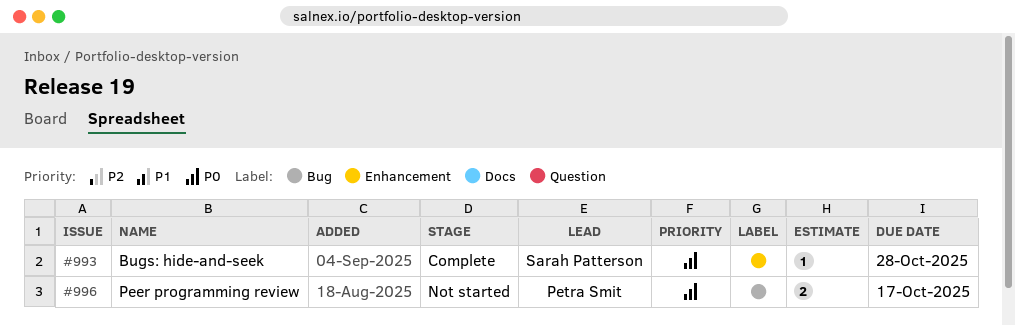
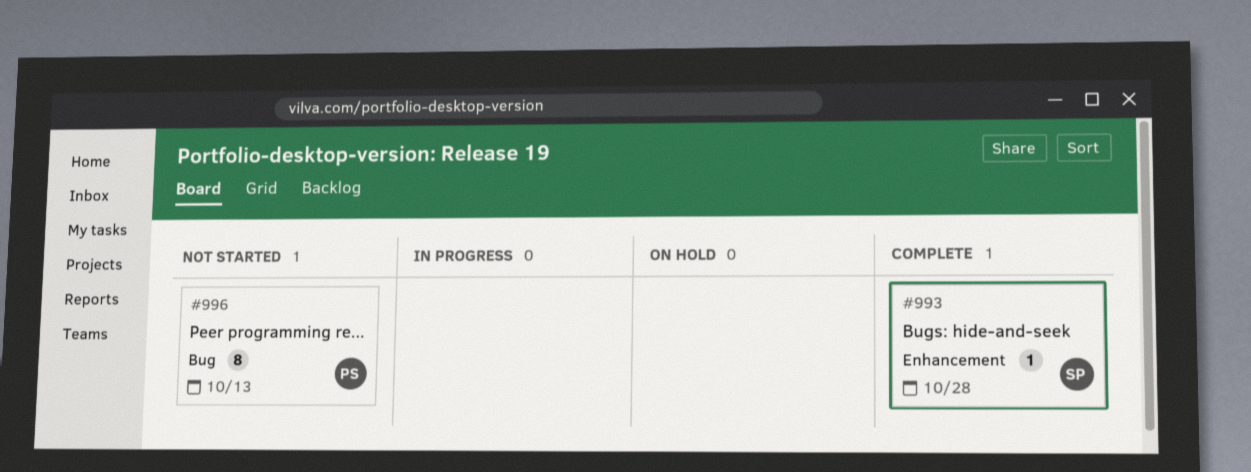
#996, estimate: 2 -> 8
#996, due: Oct 17 -> Oct 13

